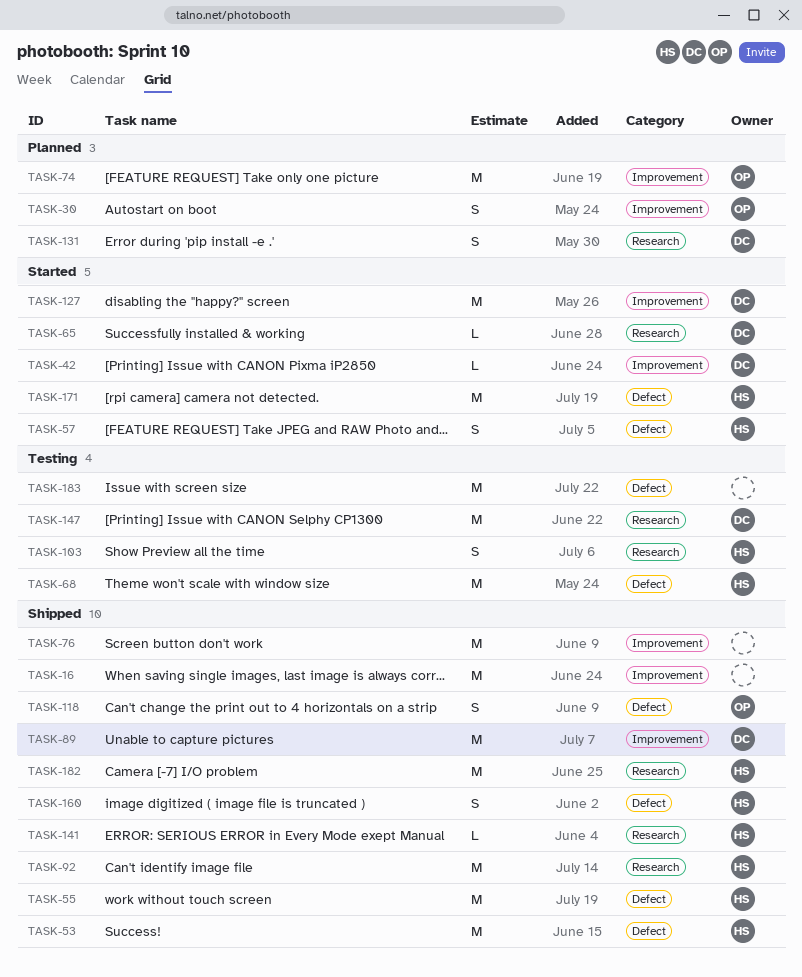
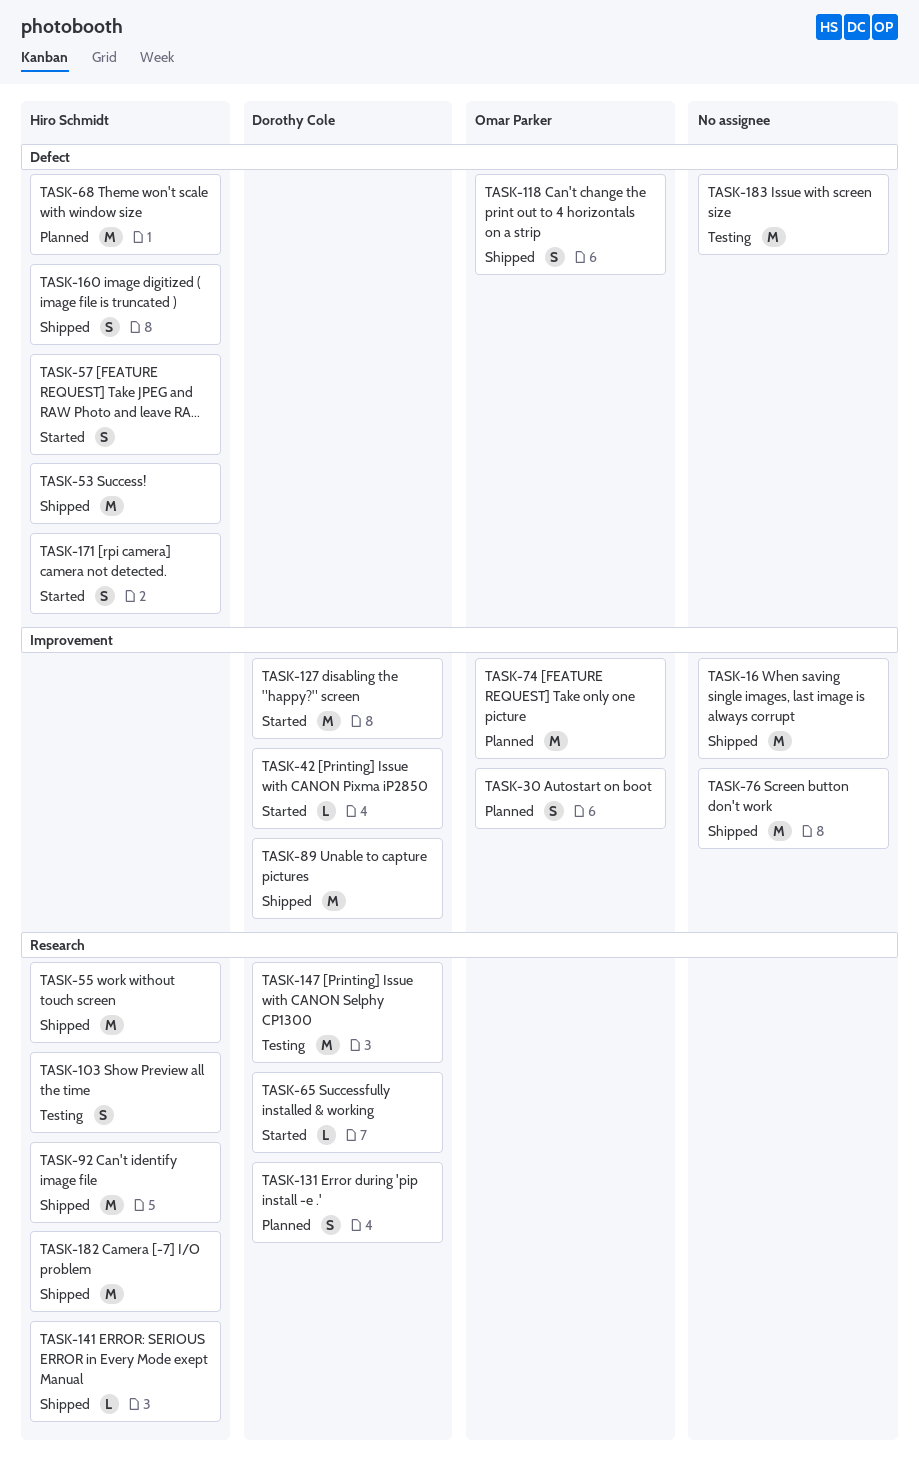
TASK-55, label: Defect -> Research
TASK-68, status: Testing -> Planned
TASK-171, estimate: M -> S

